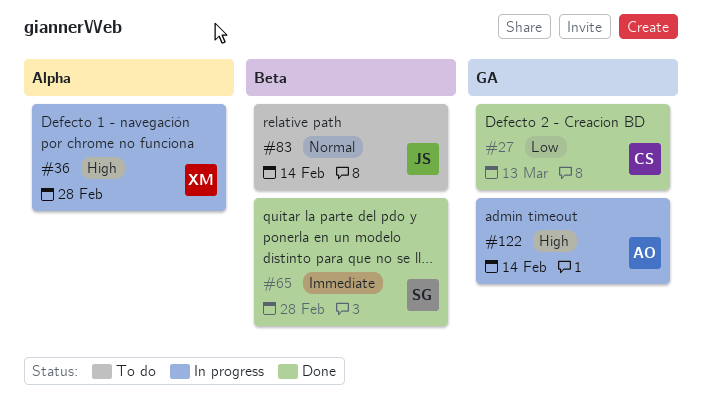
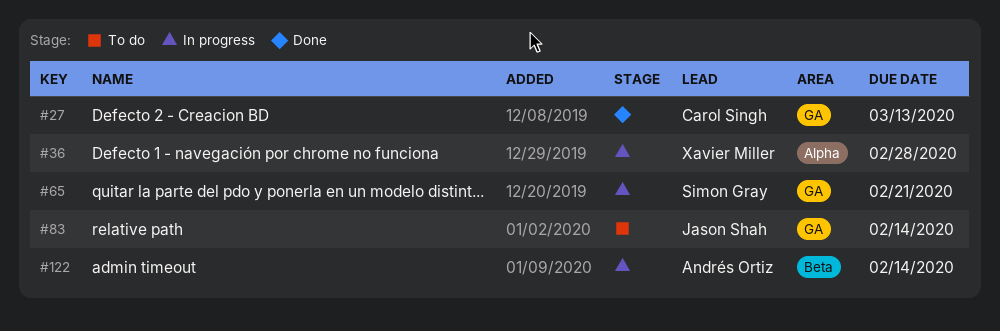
#65, status: Done -> In progress
#65, label: Beta -> GA
#65, due: Feb 28 -> Feb 21
#83, label: Beta -> GA
#122, label: GA -> Beta

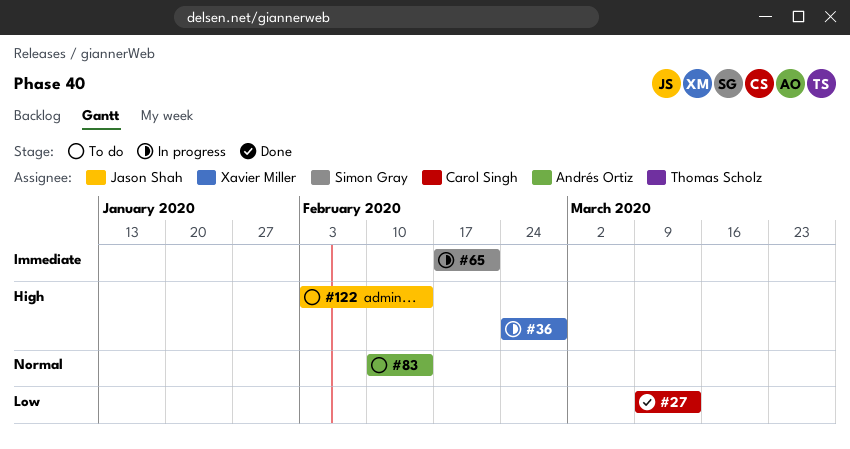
#83, owner: Jason Shah -> Andrés Ortiz
#122, status: In progress -> To do
#122, owner: Andrés Ortiz -> Jason Shah

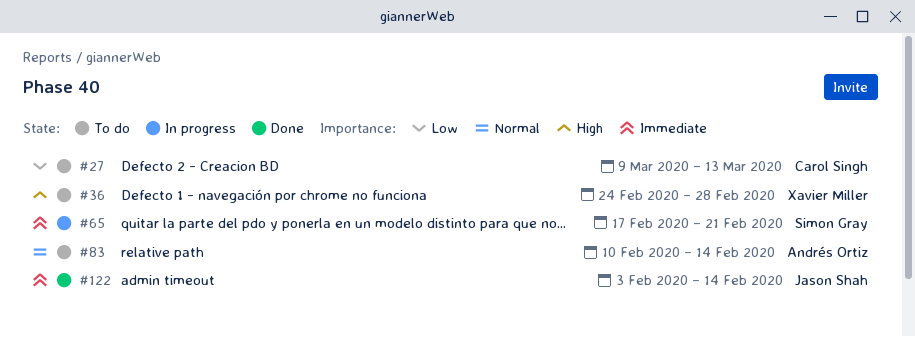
#27, status: Done -> To do
#36, status: In progress -> To do
#122, status: To do -> Done
#122, priority: High -> Immediate

